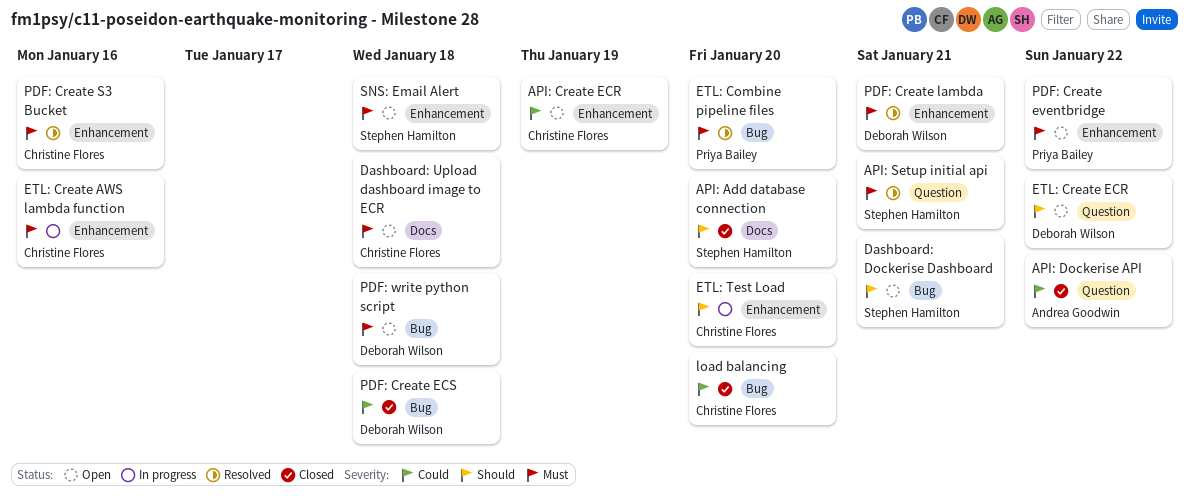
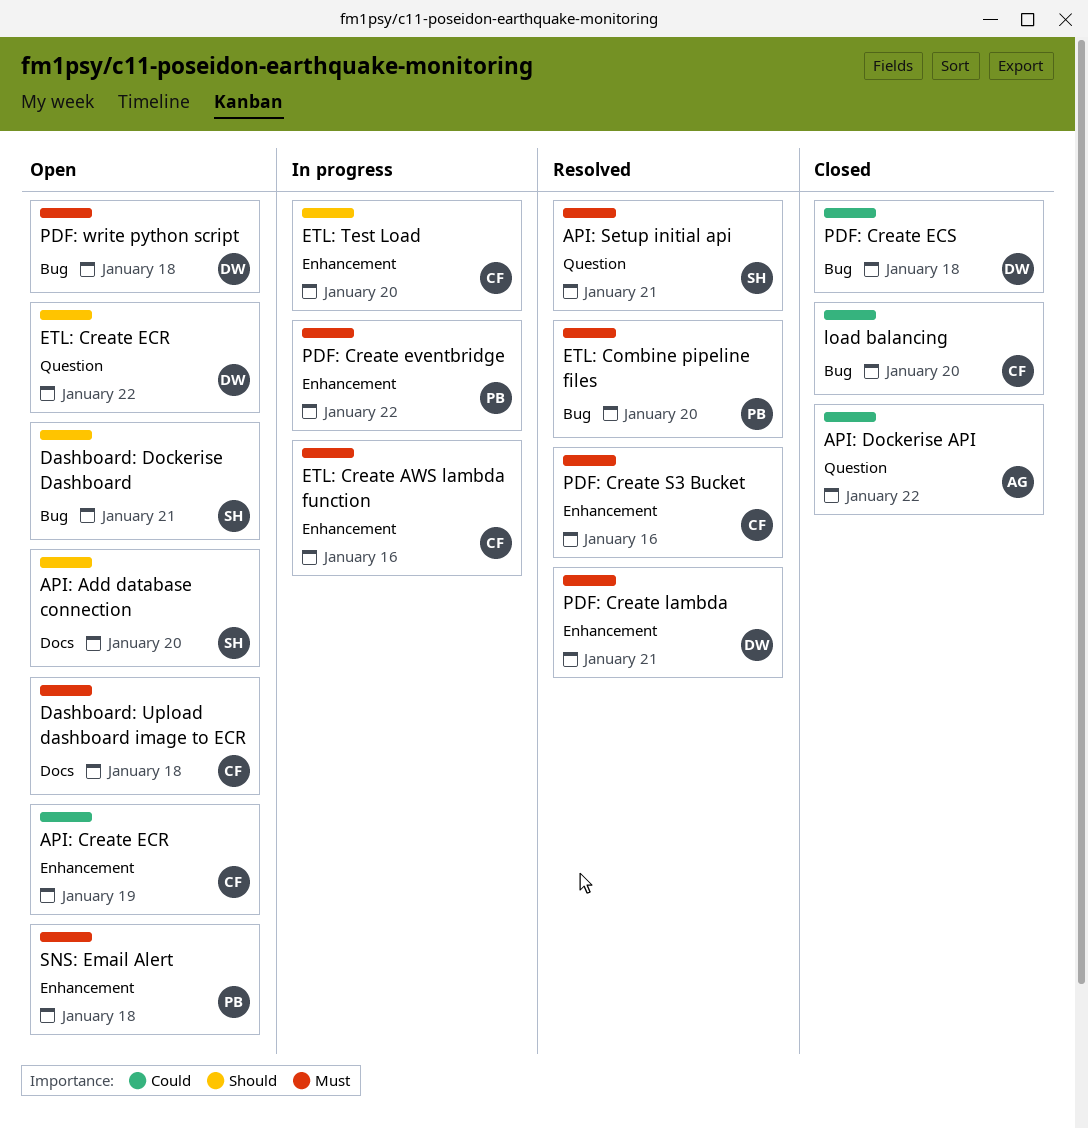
API: Add database connection, status: Closed -> Open
PDF: Create eventbridge, status: Open -> In progress
SNS: Email Alert, owner: Stephen Hamilton -> Priya Bailey

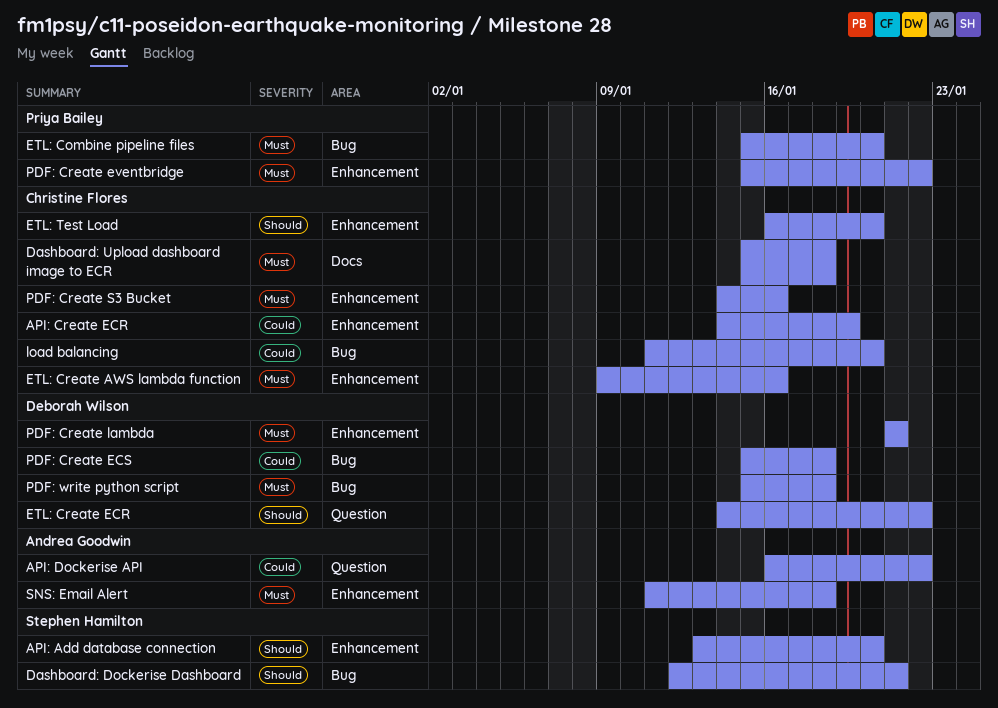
API: Add database connection, label: Docs -> Enhancement
API: Setup initial api: present -> none
SNS: Email Alert, owner: Priya Bailey -> Andrea Goodwin

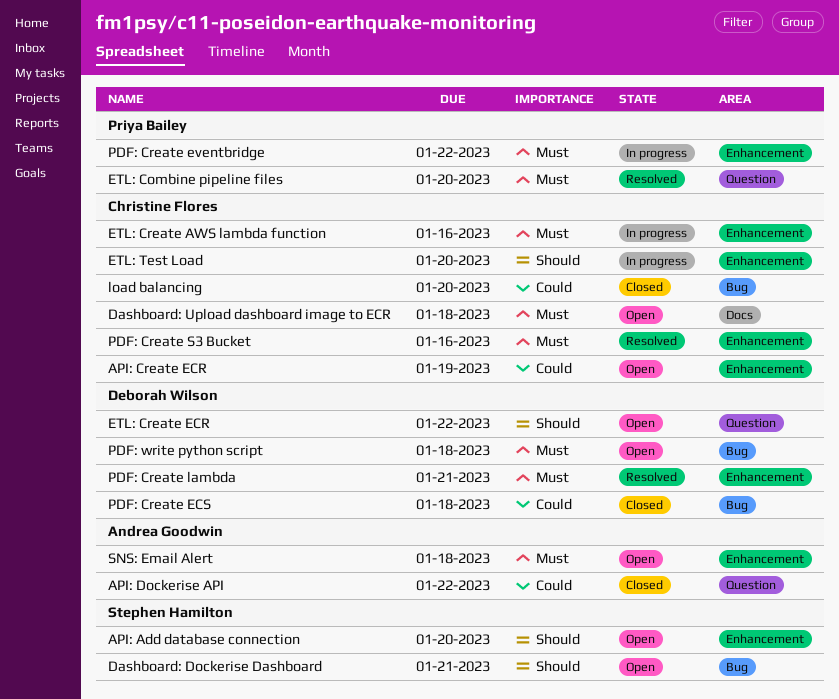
ETL: Combine pipeline files, label: Bug -> Question

